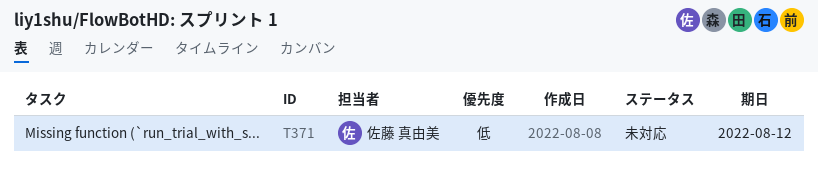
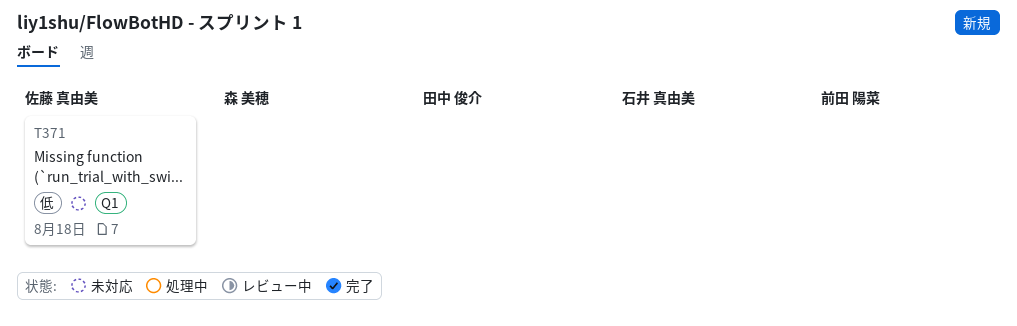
T371, due: Aug 12 -> Aug 18

